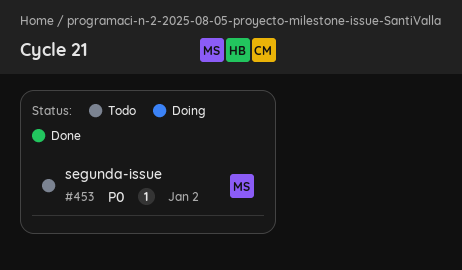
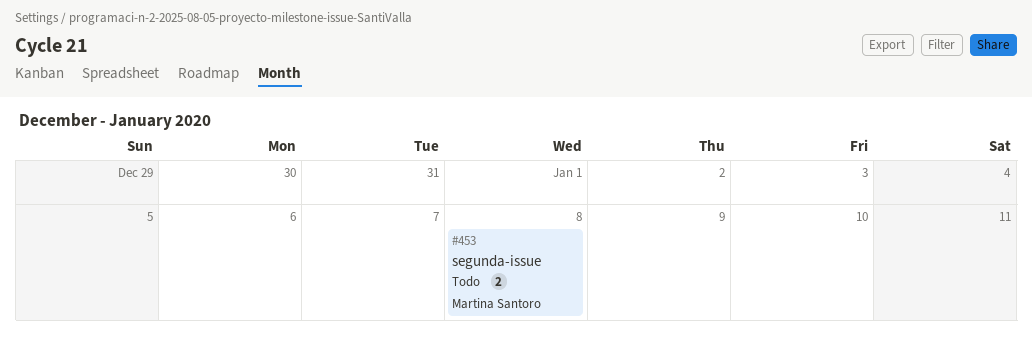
#453, estimate: 1 -> 2
#453, due: Jan 2 -> Jan 8

